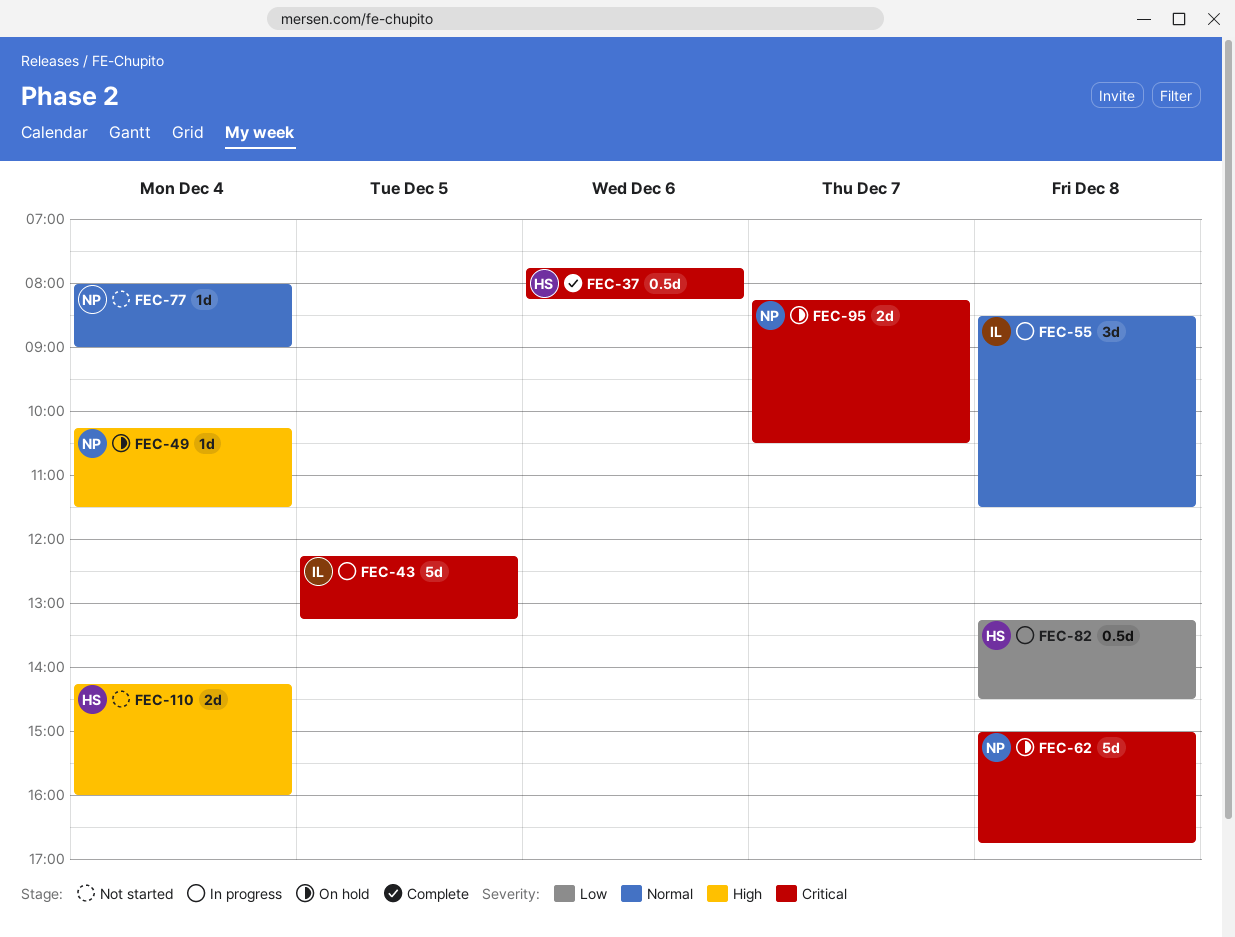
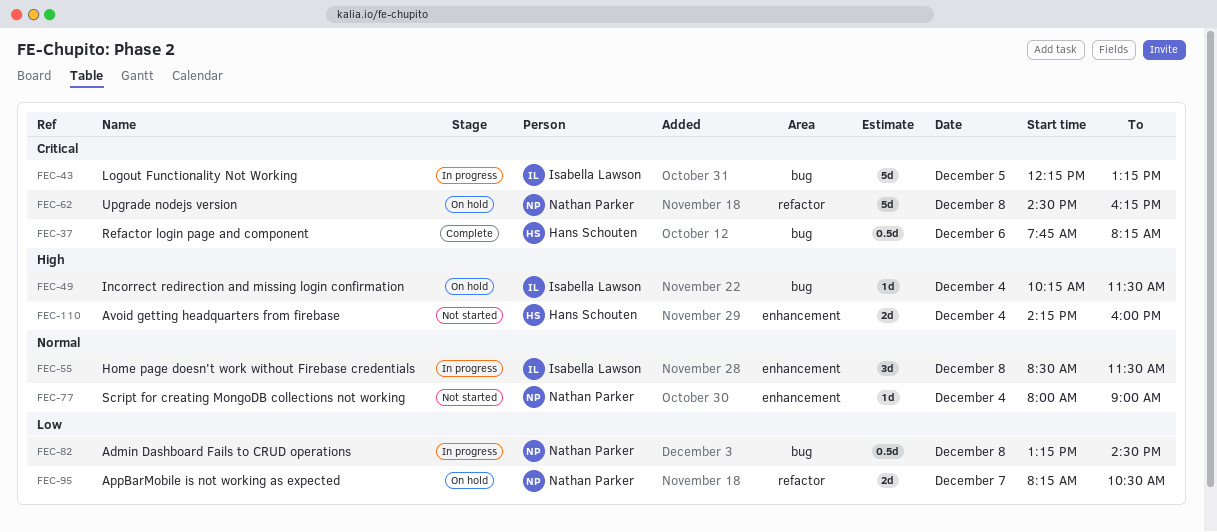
FEC-49, owner: Nathan Parker -> Isabella Lawson
FEC-62, begins: 15:00 -> 14:30
FEC-62, ends: 16:45 -> 16:15
FEC-82, owner: Hans Schouten -> Nathan Parker
FEC-95, priority: Critical -> Low

